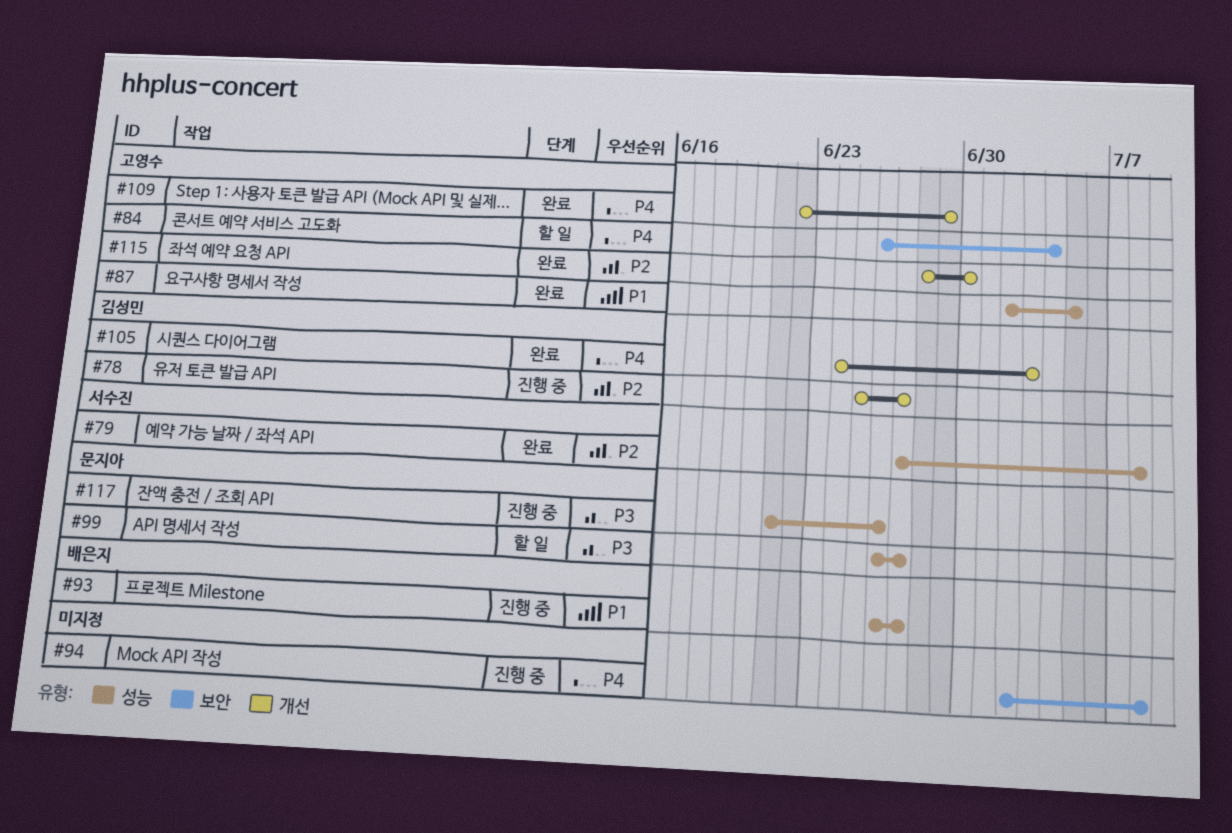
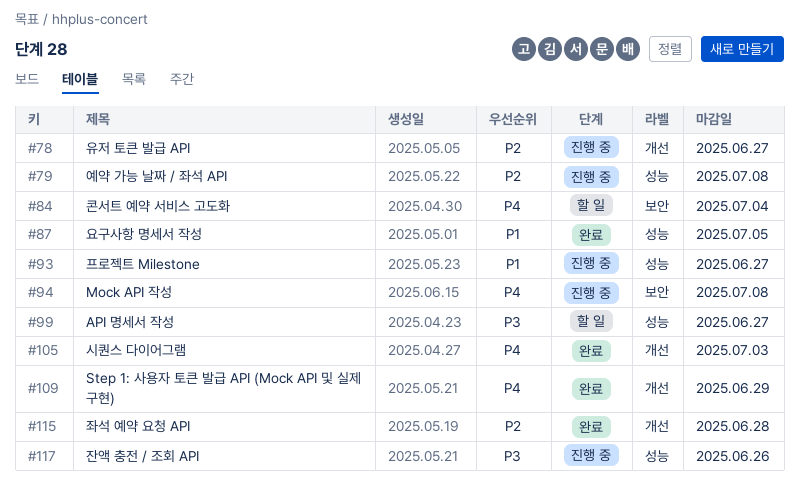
#79, status: 완료 -> 진행 중
#115, due: Jun 30 -> Jun 28

